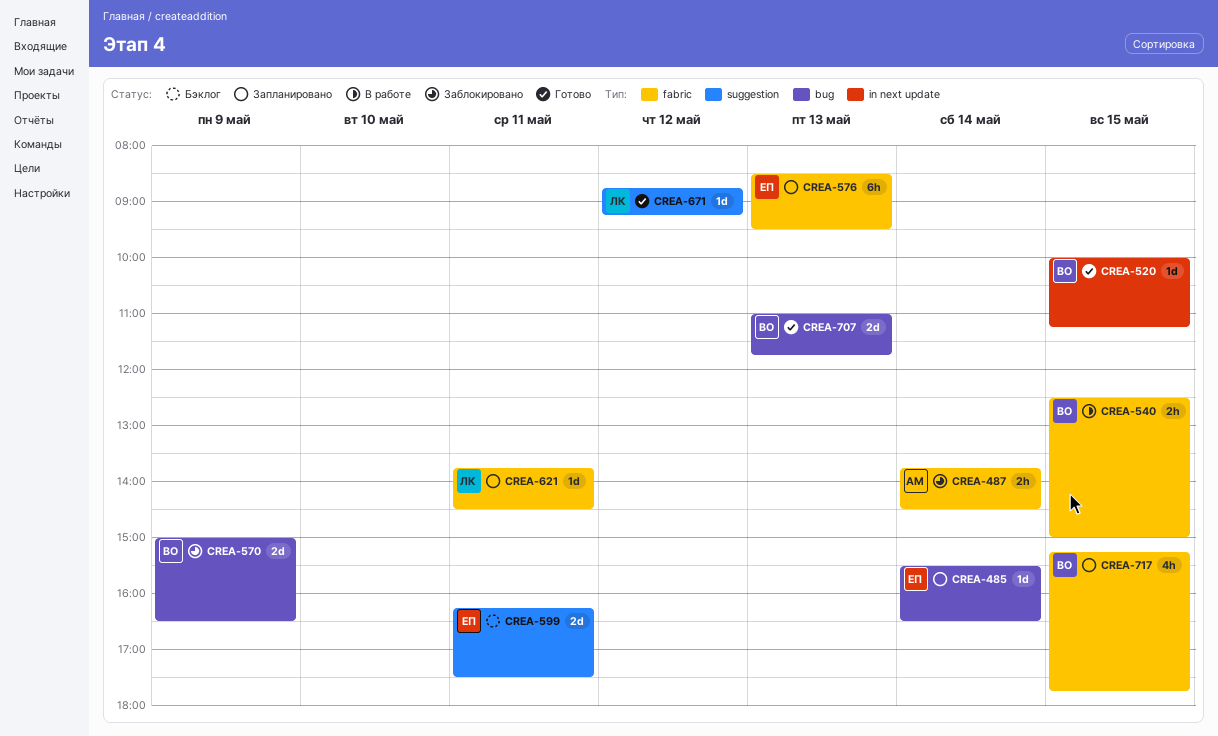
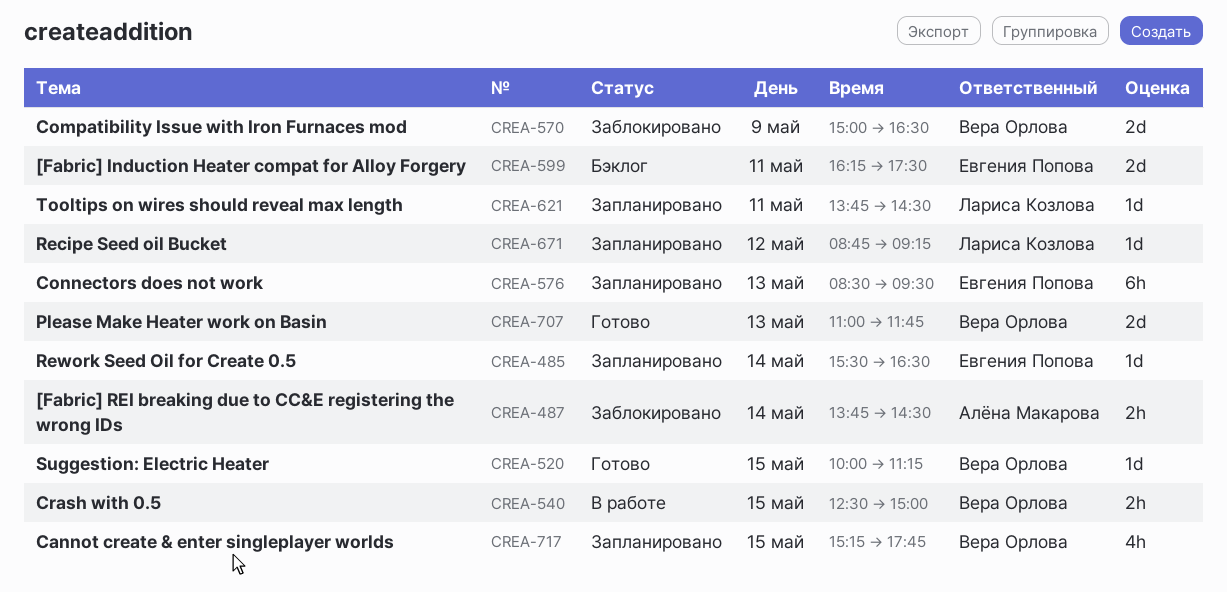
CREA-671, status: Готово -> Запланировано

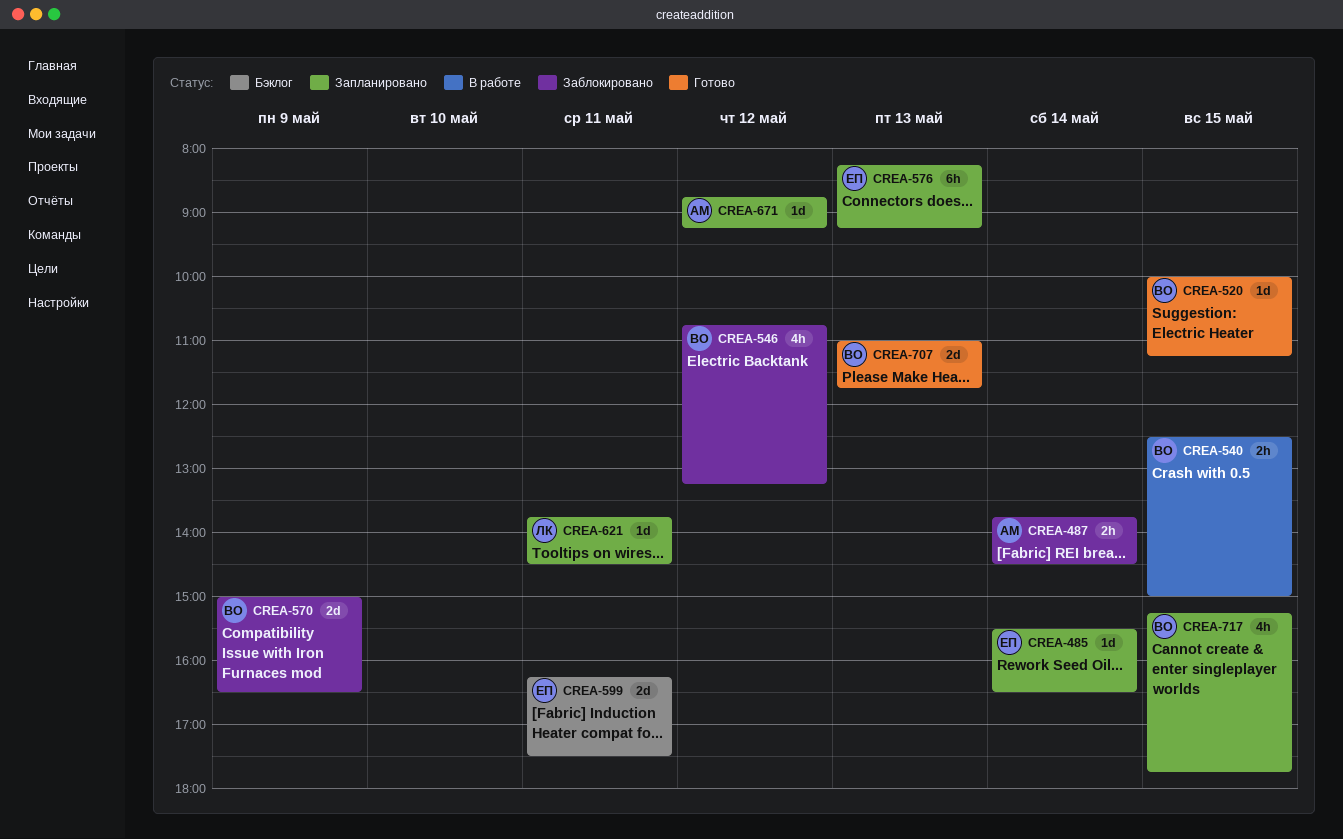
CREA-546: none -> present
CREA-576, begins: 08:30 -> 08:15
CREA-576, ends: 09:30 -> 09:15
CREA-671, owner: Лариса Козлова -> Алёна Макарова

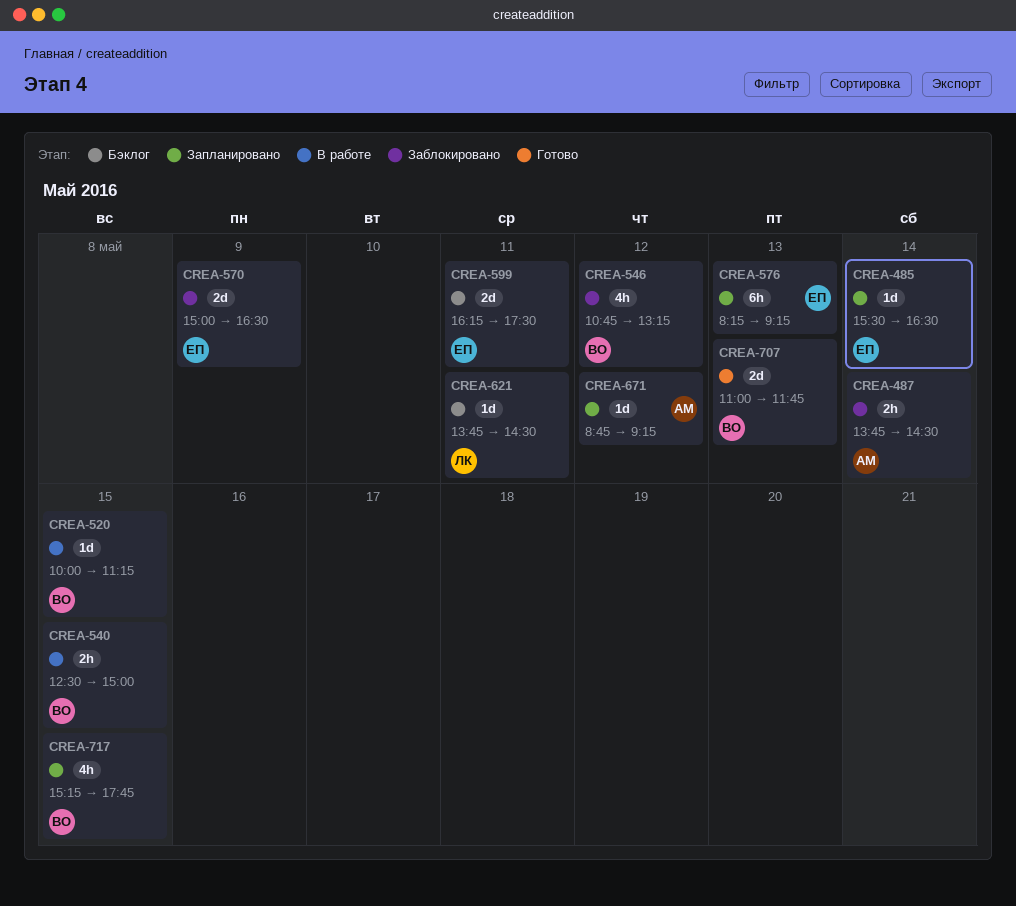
CREA-520, status: Готово -> В работе
CREA-570, owner: ВО -> ЕП
CREA-621, status: Запланировано -> Бэклог

